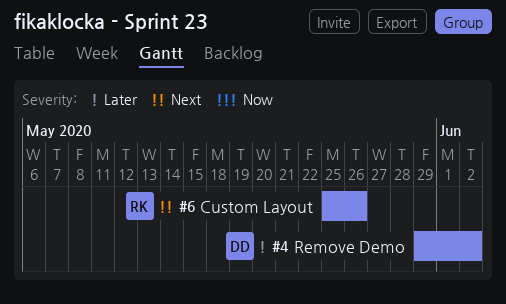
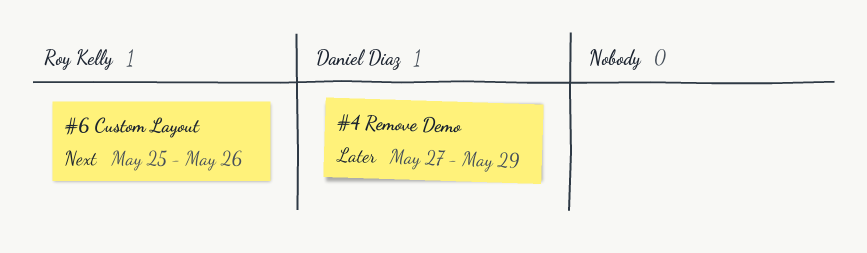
#4, start: May 29 -> May 27
#4, due: Jun 2 -> May 29

